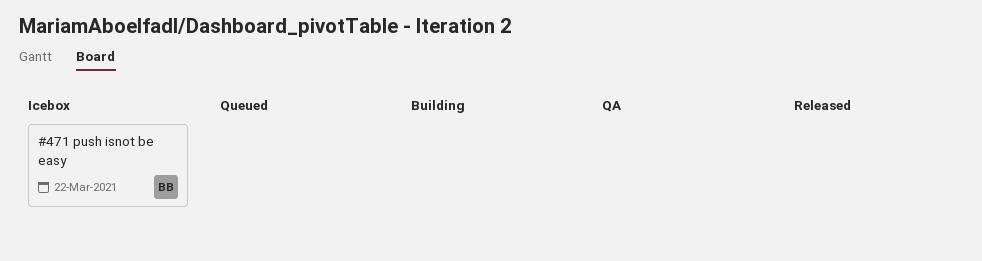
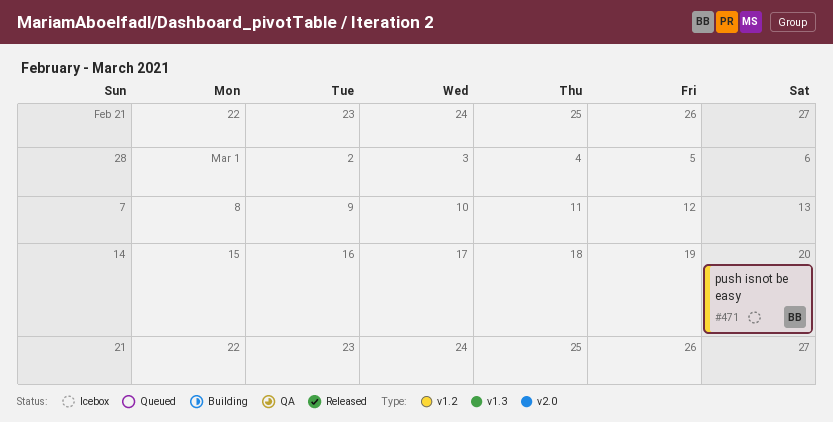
#471, due: Mar 22 -> Mar 20

